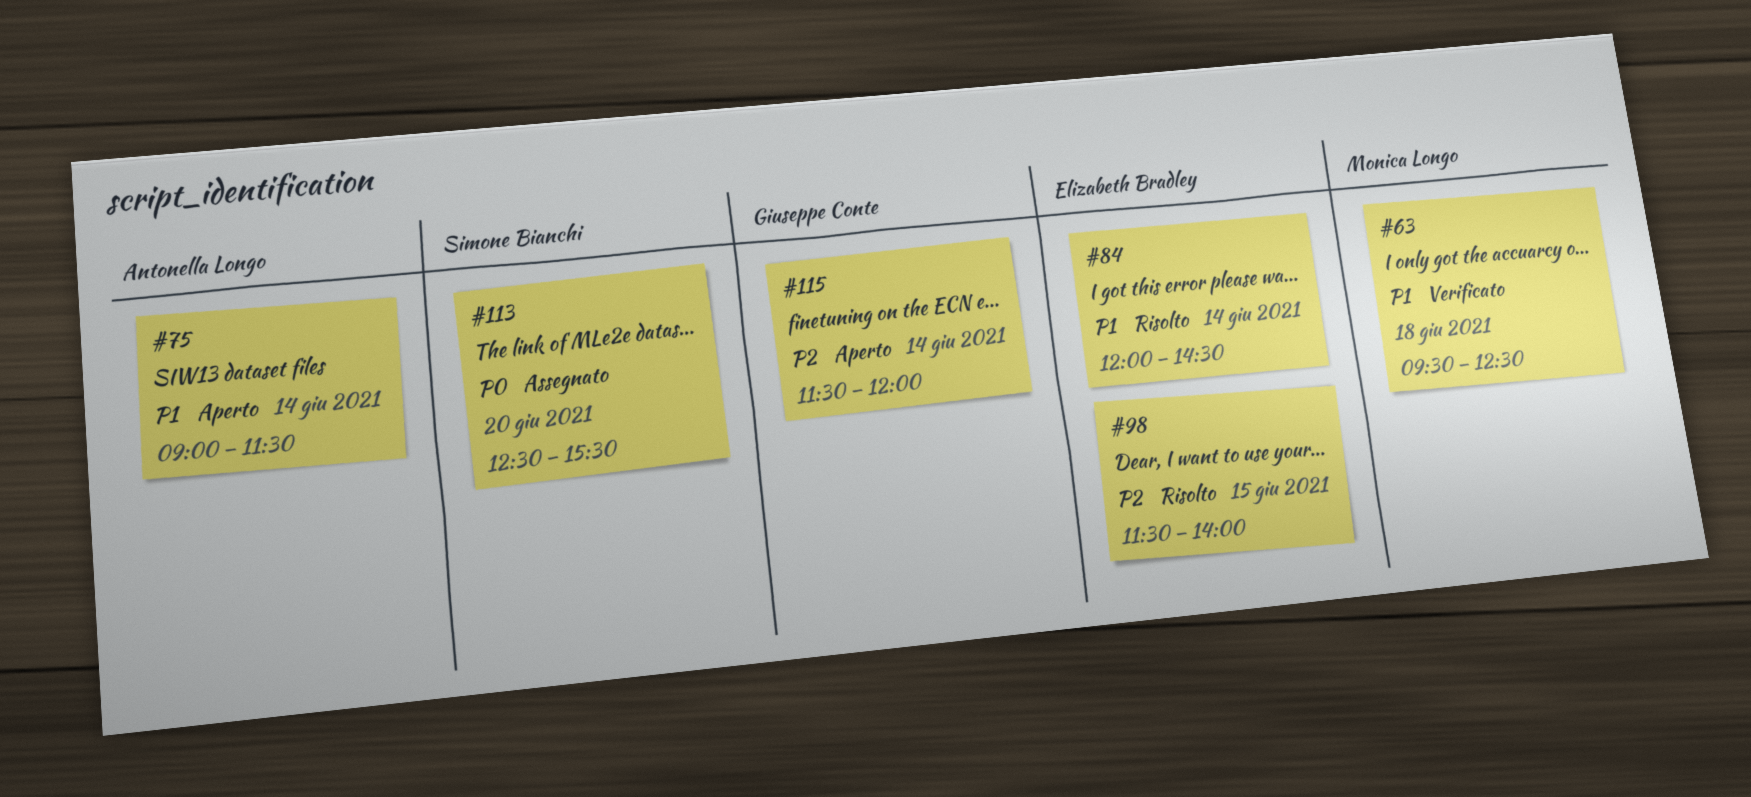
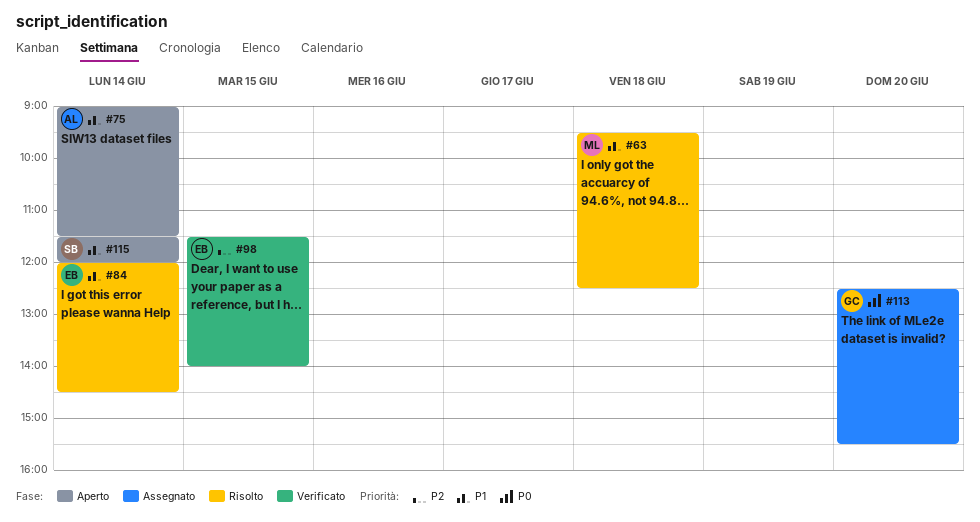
#63, status: Verificato -> Risolto
#98, status: Risolto -> Verificato
#113, owner: Simone Bianchi -> Giuseppe Conte
#115, owner: Giuseppe Conte -> Simone Bianchi
#115, priority: P2 -> P1

